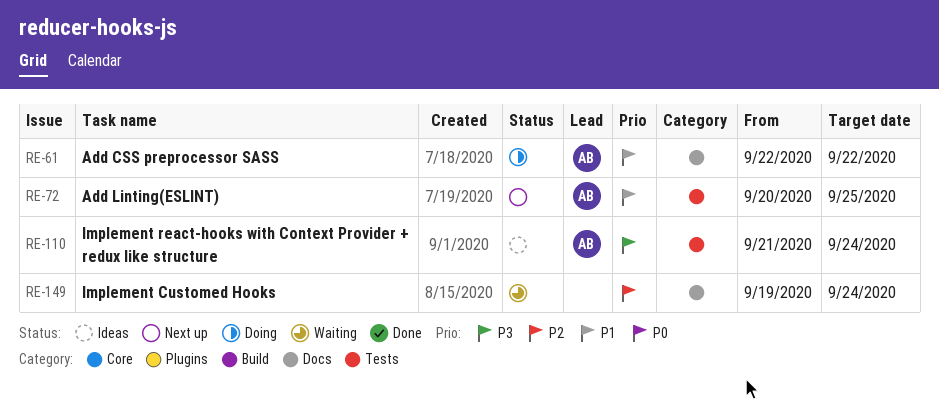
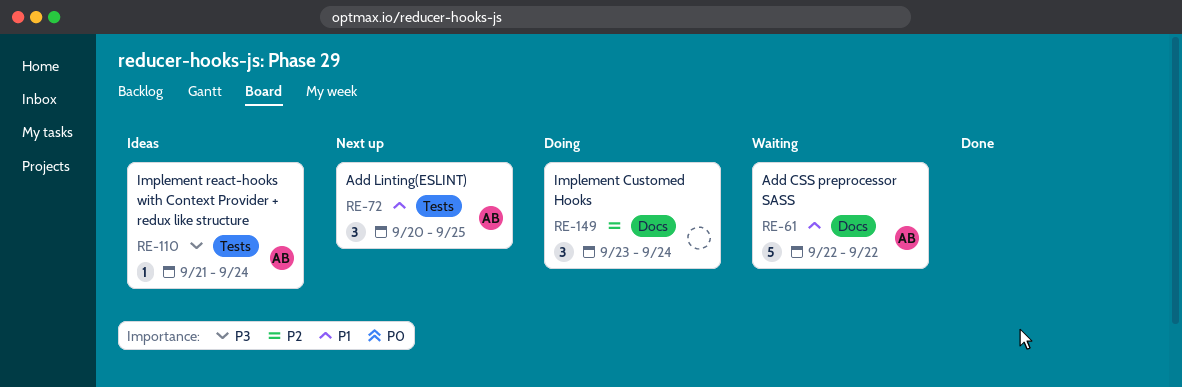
RE-61, status: Doing -> Waiting
RE-149, status: Waiting -> Doing
RE-149, start: Sep 19 -> Sep 23

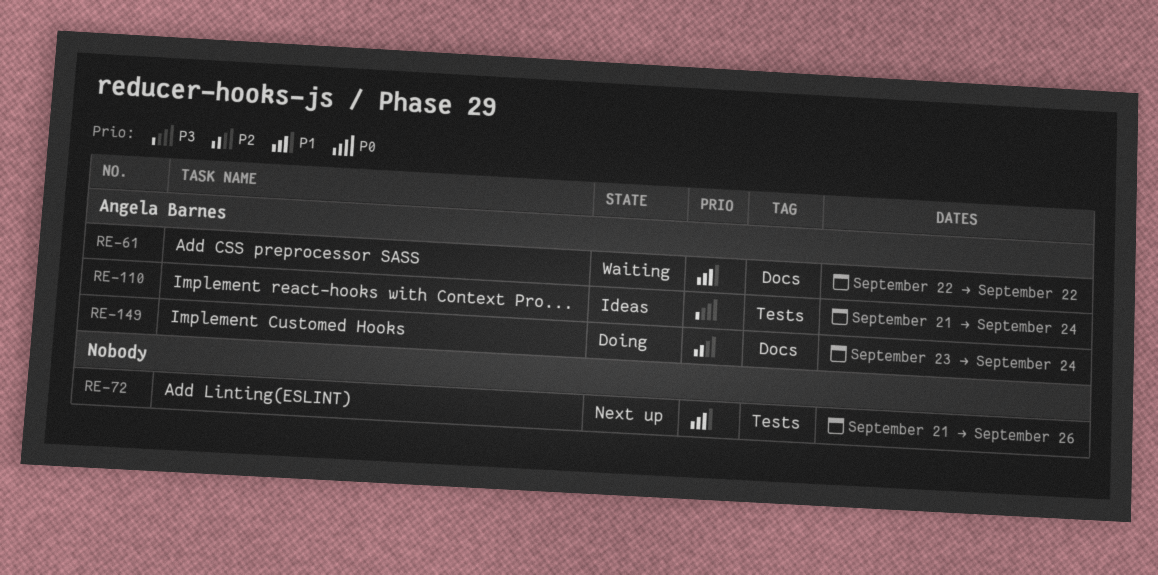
RE-72, owner: Angela Barnes -> none
RE-72, start: Sep 20 -> Sep 21
RE-72, due: Sep 25 -> Sep 26
RE-149, owner: none -> Angela Barnes

